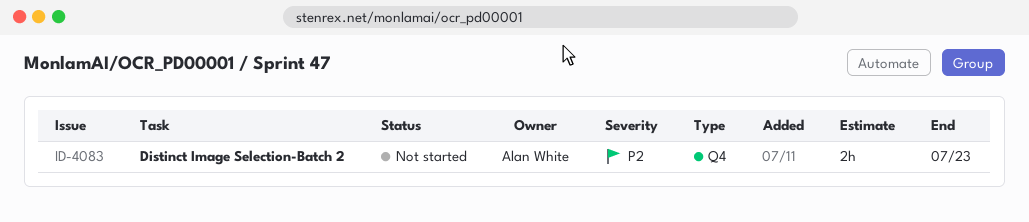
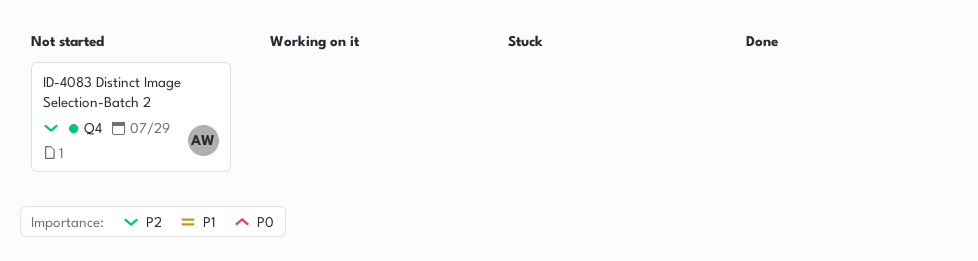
ID-4083, due: Jul 23 -> Jul 29

